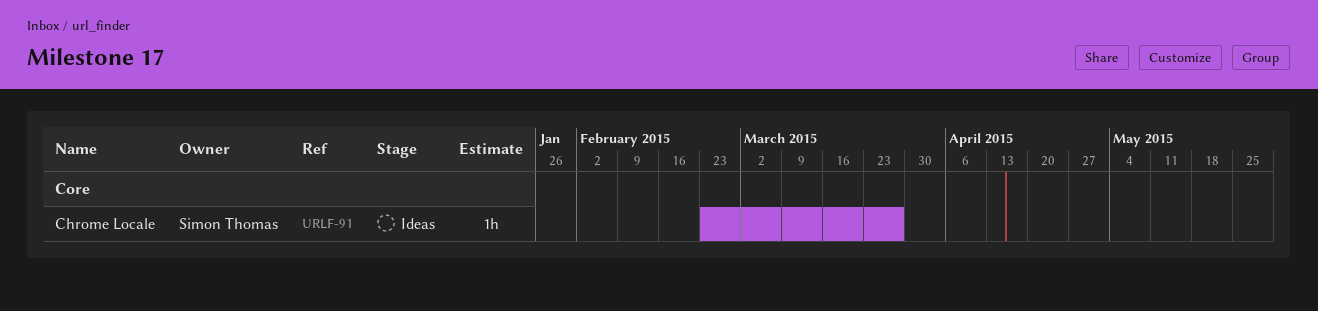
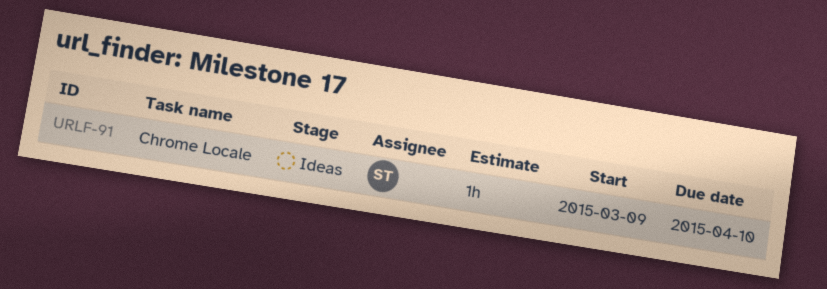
URLF-91, start: Feb 23 -> Mar 9
URLF-91, due: Mar 27 -> Apr 10

